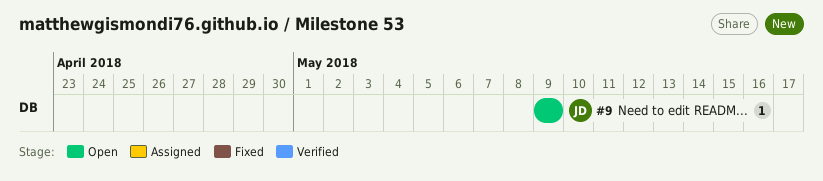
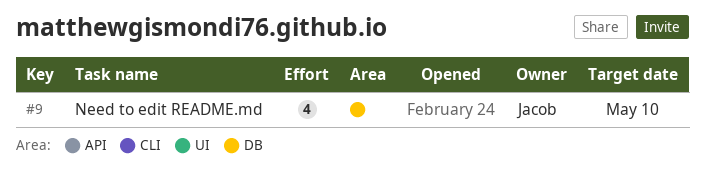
#9, estimate: 1 -> 4
#9, due: May 9 -> May 10

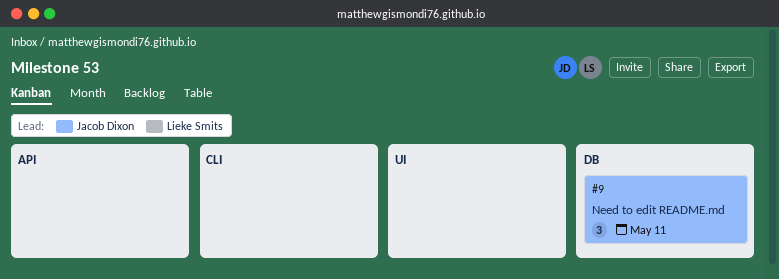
#9, estimate: 4 -> 3
#9, due: May 10 -> May 11

